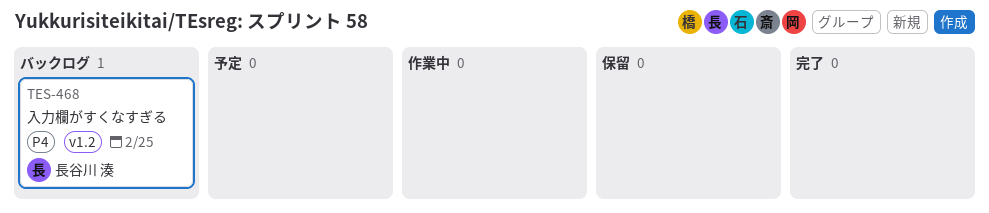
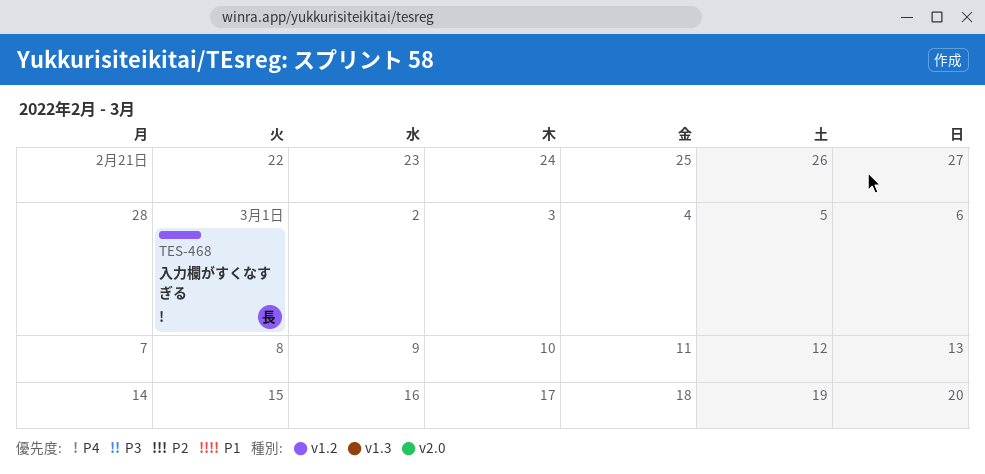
TES-468, due: Feb 25 -> Mar 1

